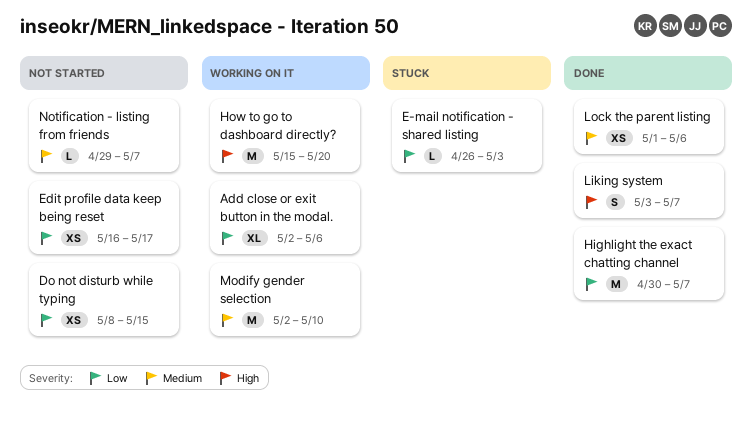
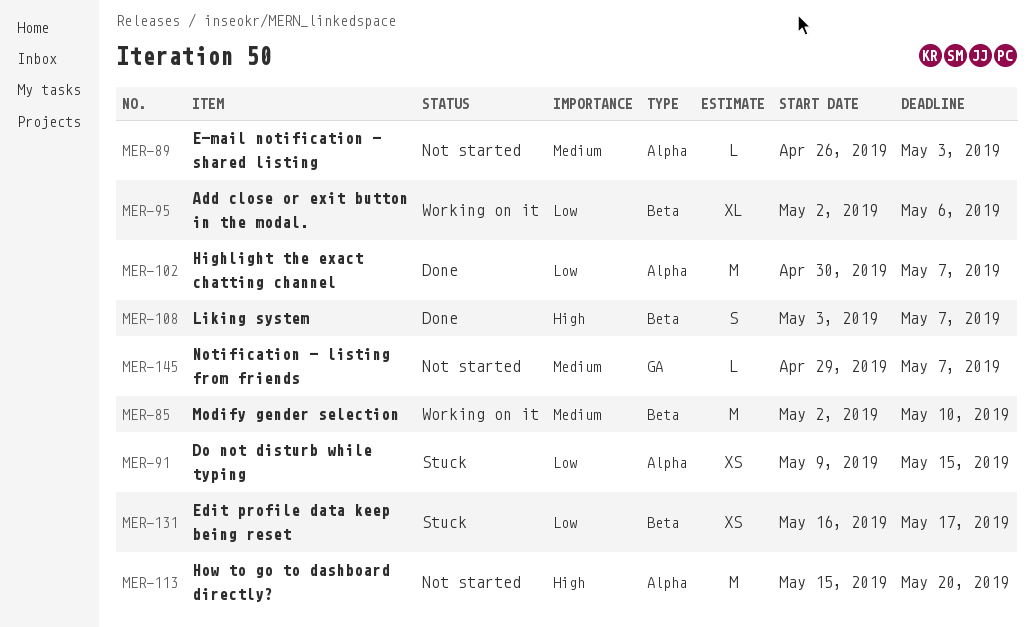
Do not disturb while typing, status: Not started -> Stuck
Do not disturb while typing, start: May 8 -> May 9
E-mail notification - shared listing, status: Stuck -> Not started
E-mail notification - shared listing, priority: Low -> Medium
Edit profile data keep being reset, status: Not started -> Stuck
How to go to dashboard directly?, status: Working on it -> Not started
Lock the parent listing: present -> none

